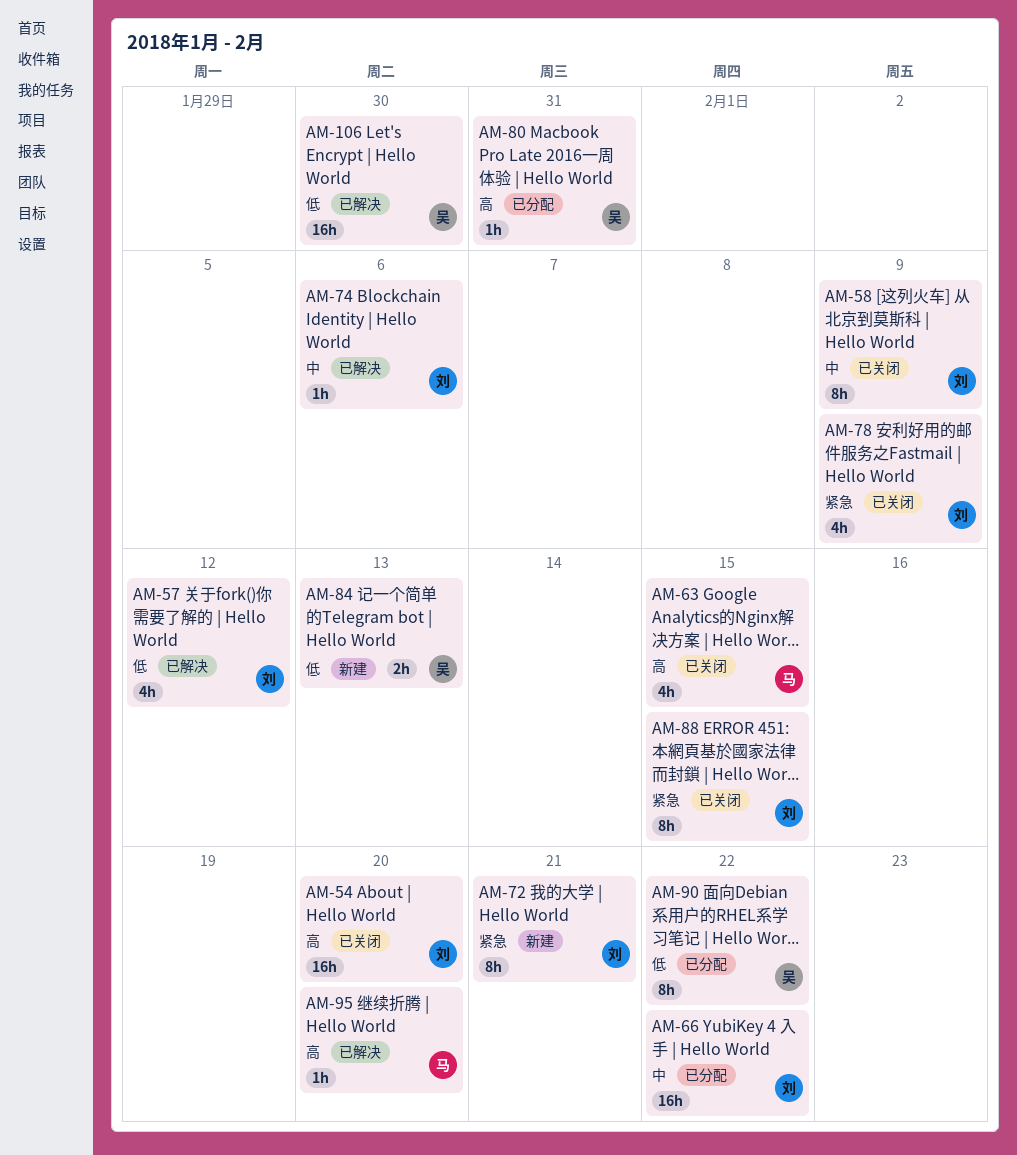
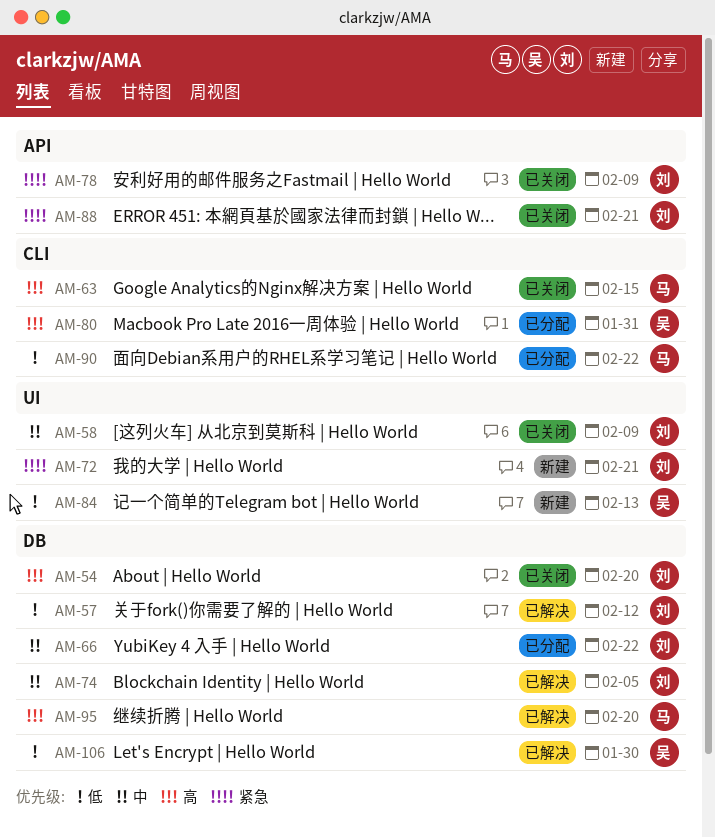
AM-74, due: Feb 6 -> Feb 5
AM-88, due: Feb 15 -> Feb 21
AM-90, owner: 吴 -> 马

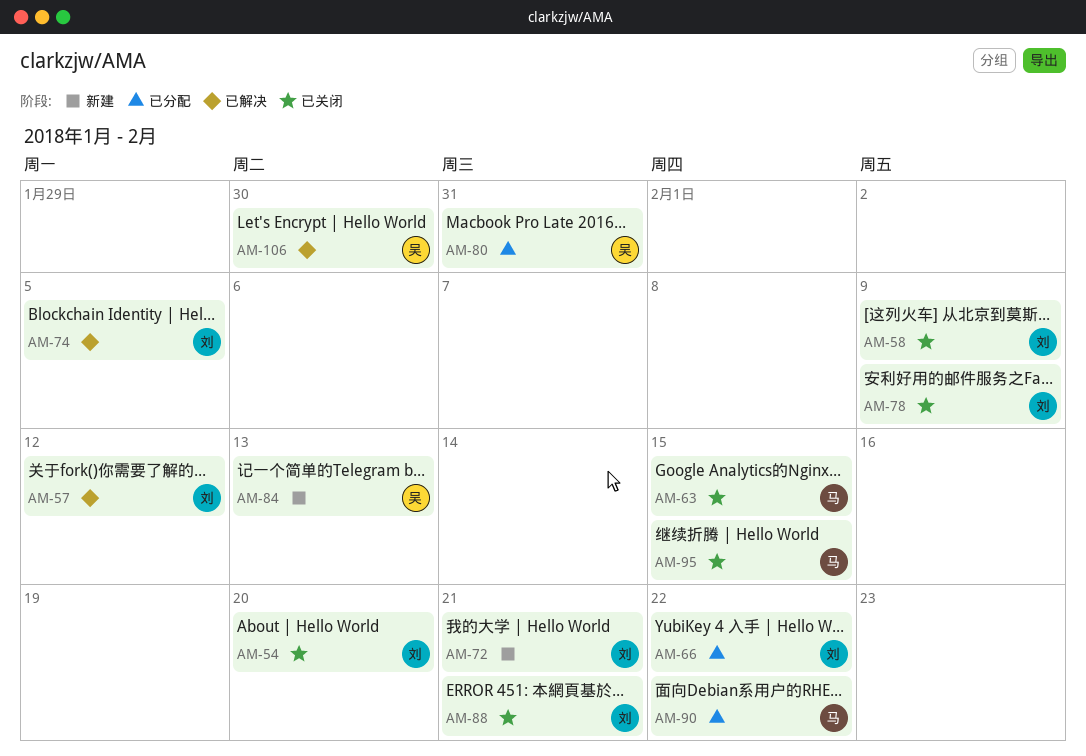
AM-95, status: 已解决 -> 已关闭
AM-95, due: Feb 20 -> Feb 15

